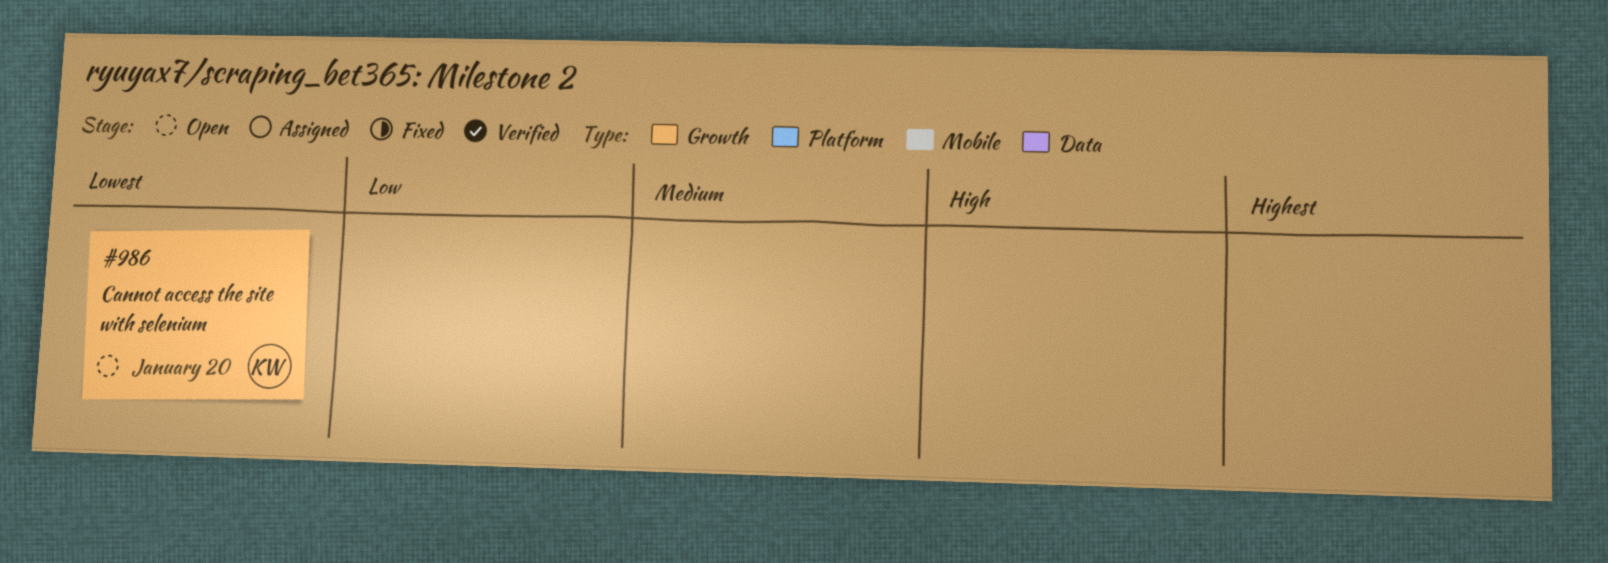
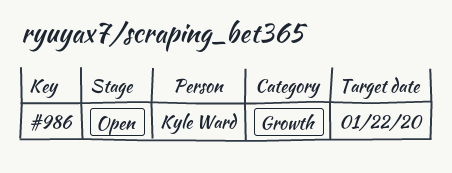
#986, due: Jan 20 -> Jan 22

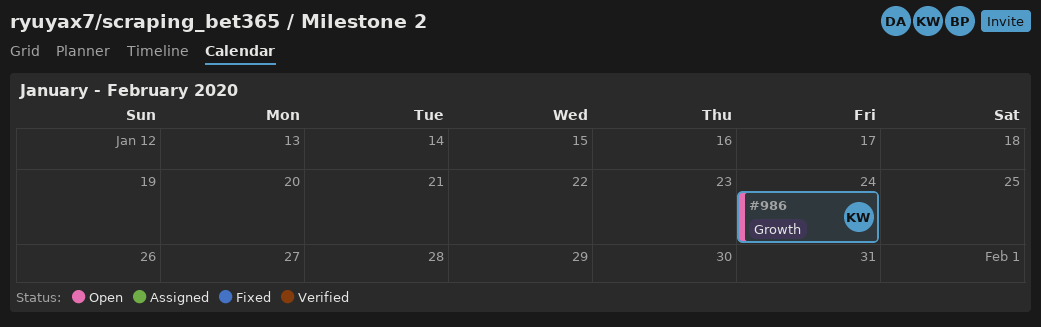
#986, due: Jan 22 -> Jan 24

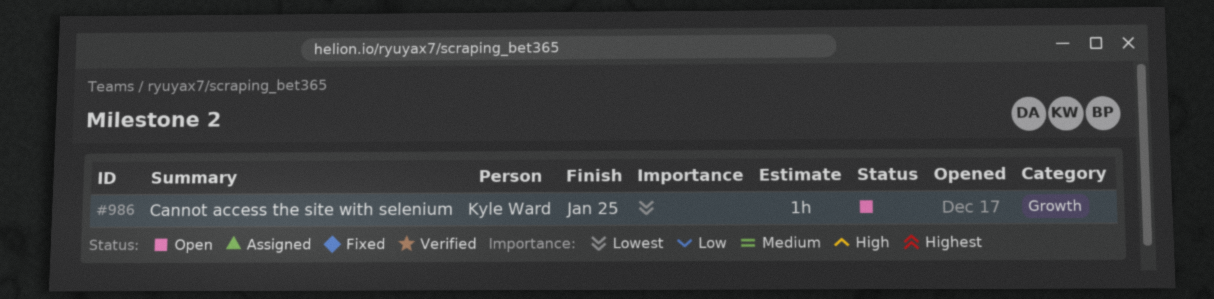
#986, due: Jan 24 -> Jan 25

